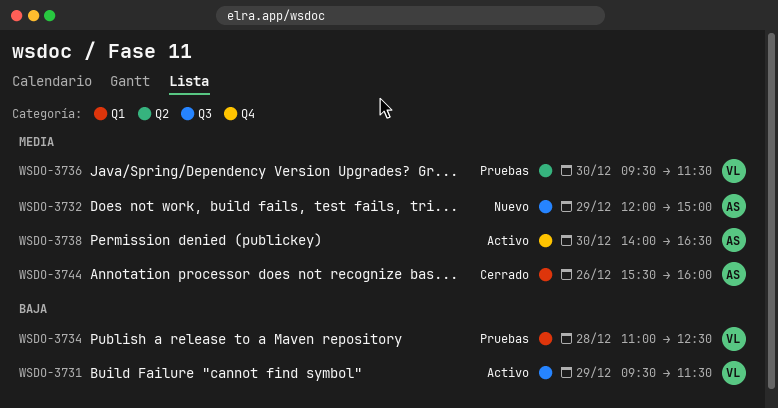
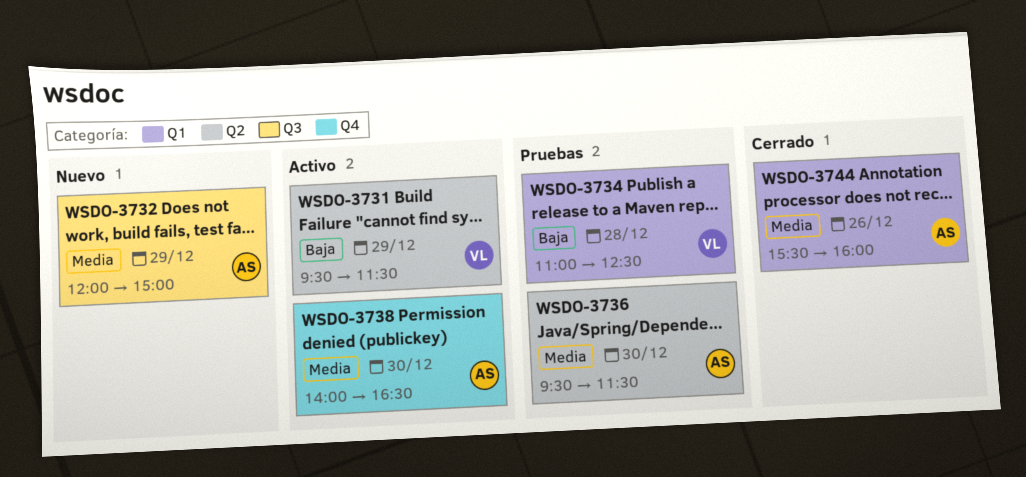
WSDO-3731, label: Q3 -> Q2
WSDO-3736, owner: VL -> AS

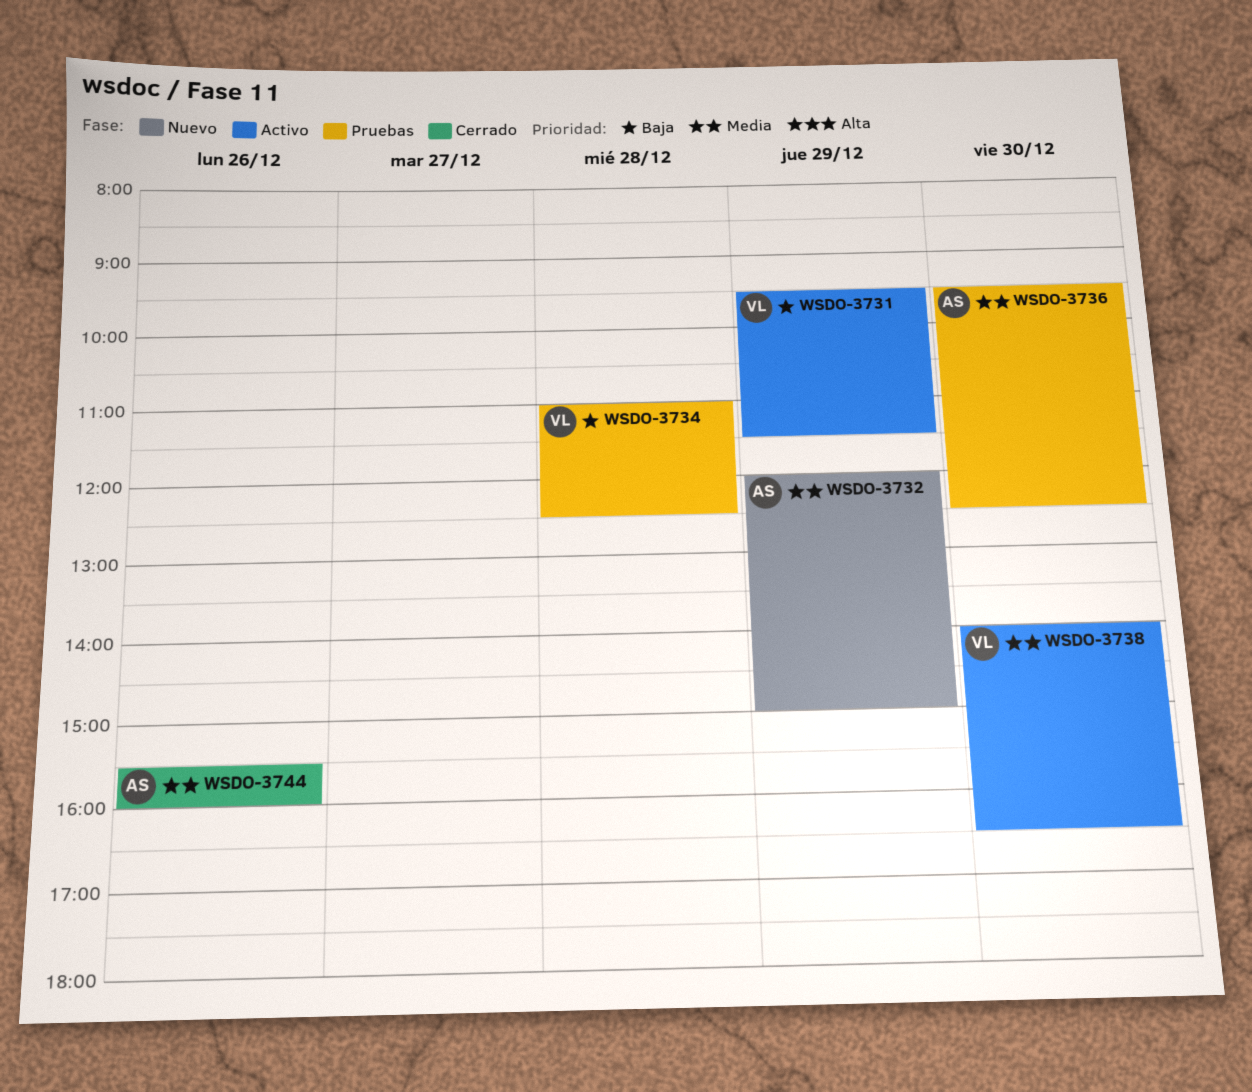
WSDO-3736, ends: 11:30 -> 12:30
WSDO-3738, owner: AS -> VL

